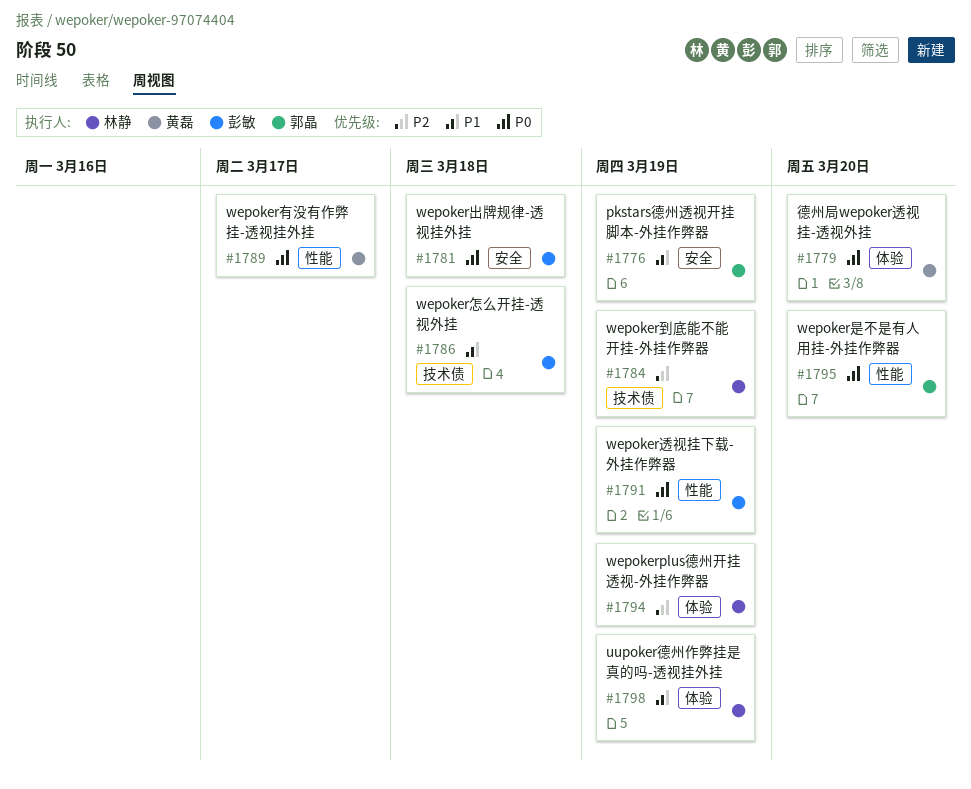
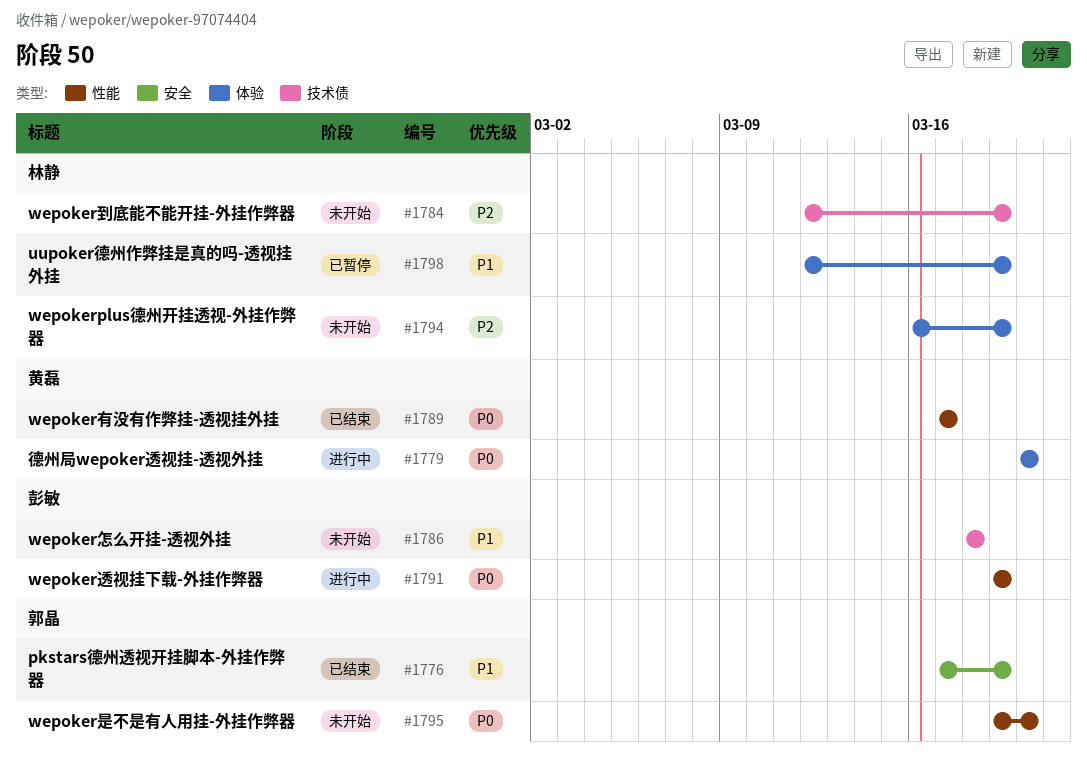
#1781: present -> none

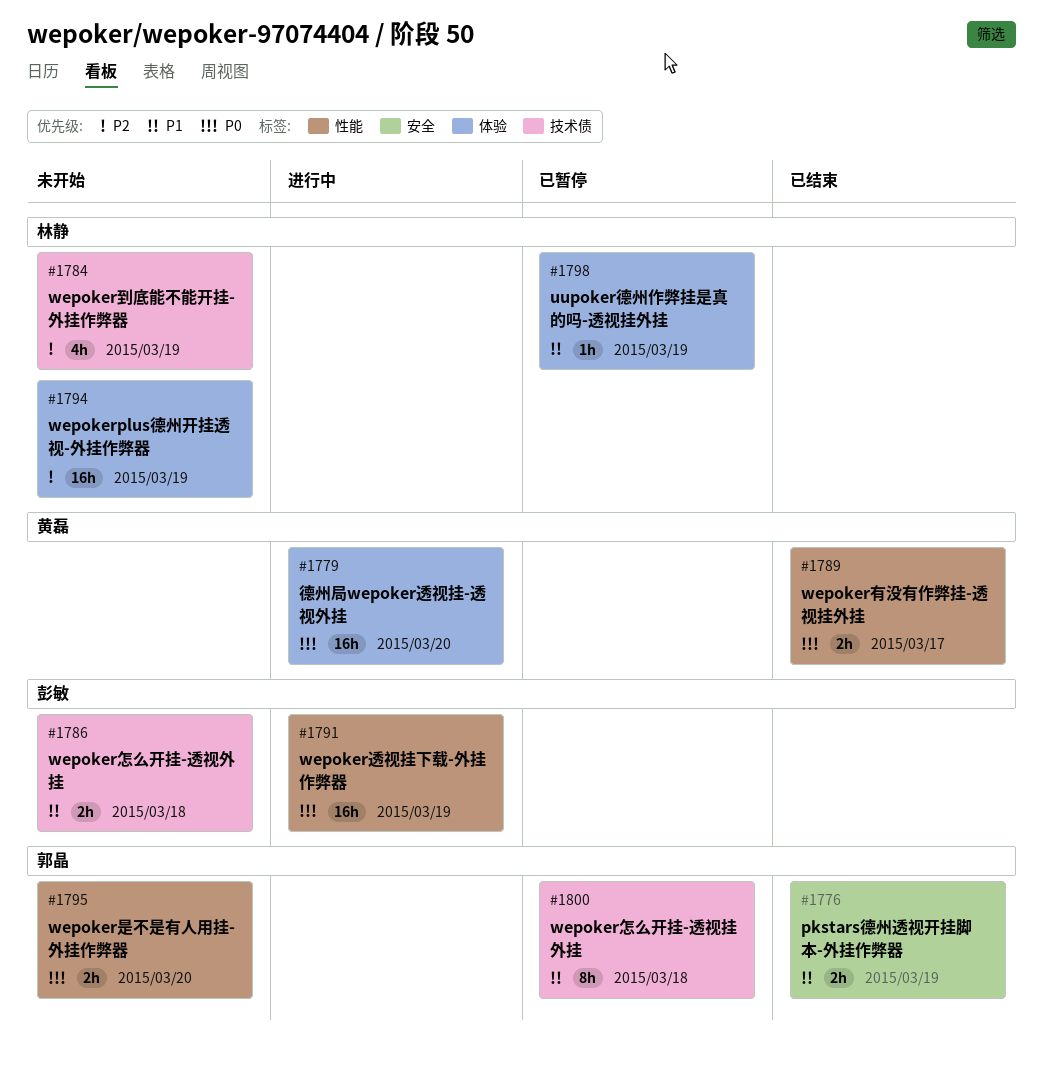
#1800: none -> present

